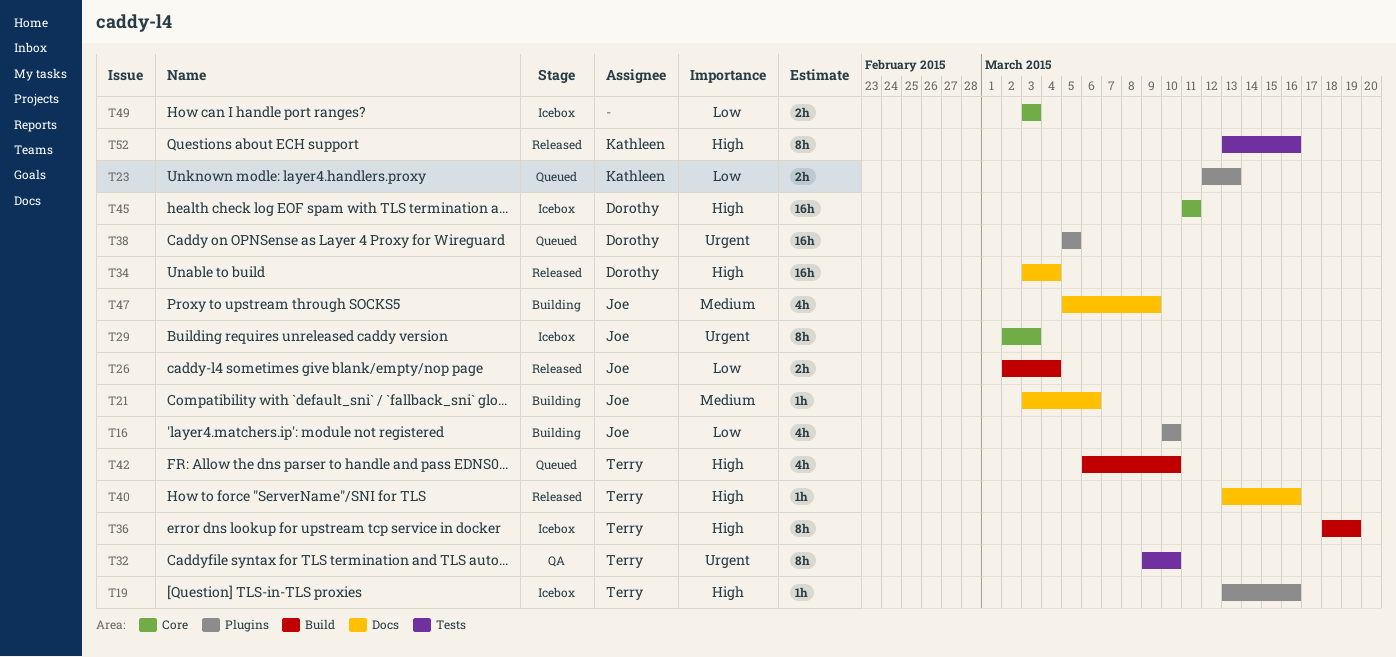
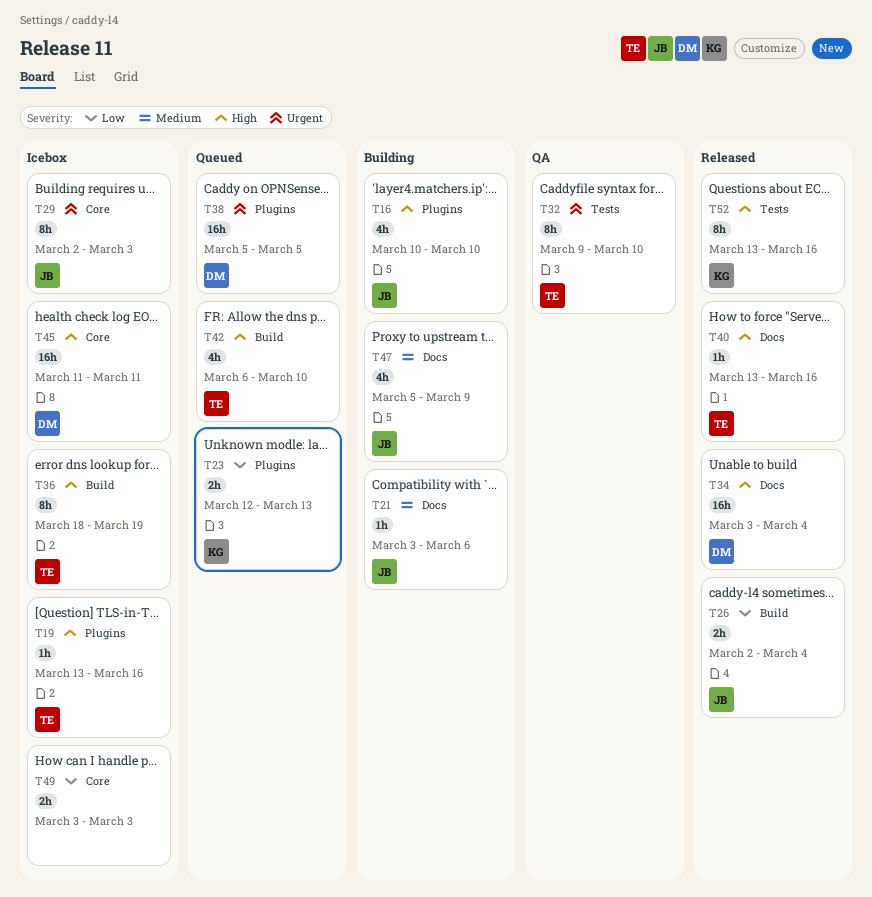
T16, priority: Low -> High

